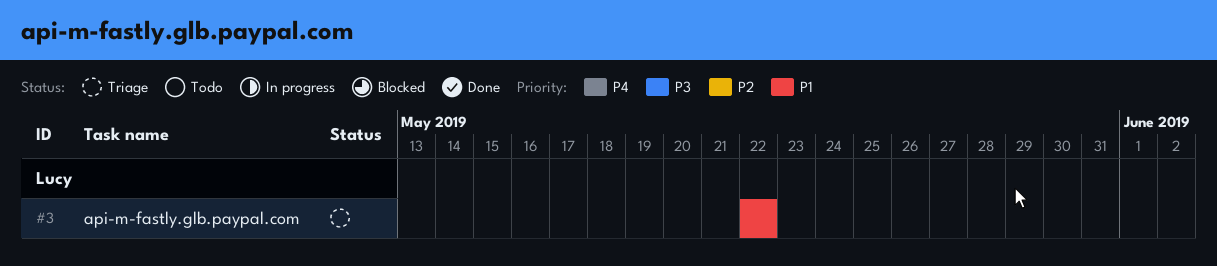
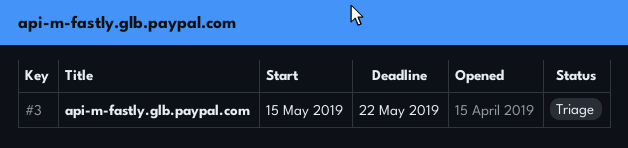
#3, start: May 22 -> May 15

